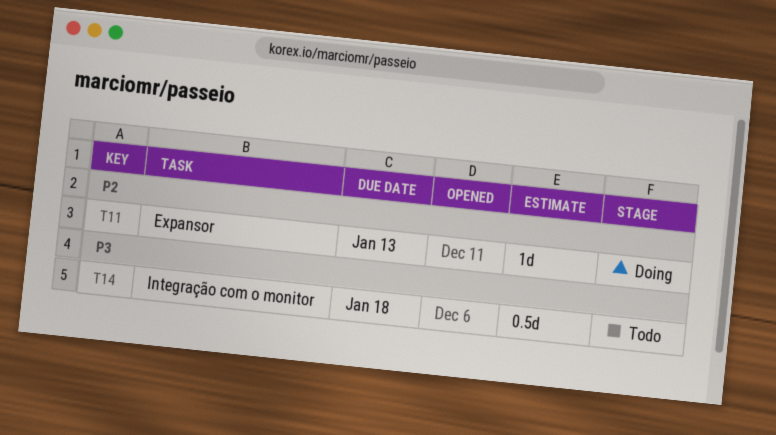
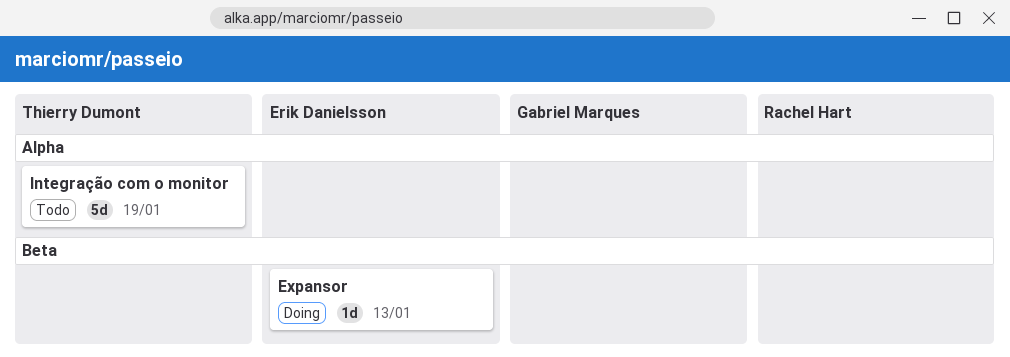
Integração com o monitor, estimate: 0.5d -> 5d
Integração com o monitor, due: Jan 18 -> Jan 19

